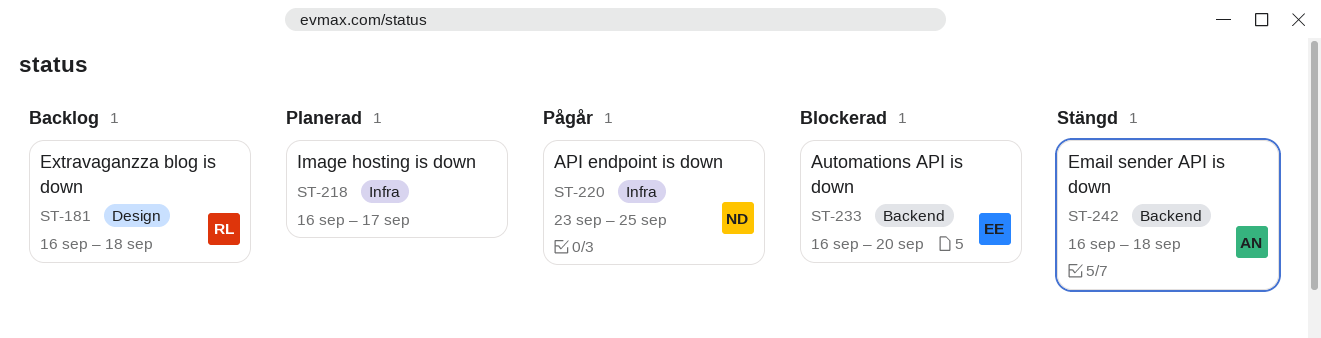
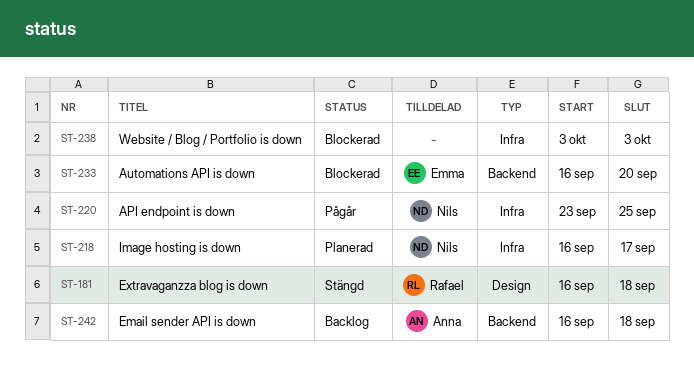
ST-181, status: Backlog -> Stängd
ST-218, owner: none -> Nils
ST-238: none -> present
ST-242, status: Stängd -> Backlog

